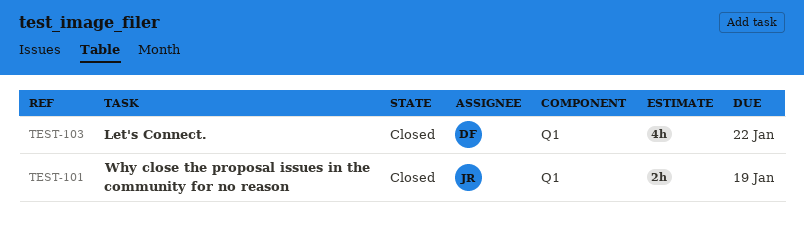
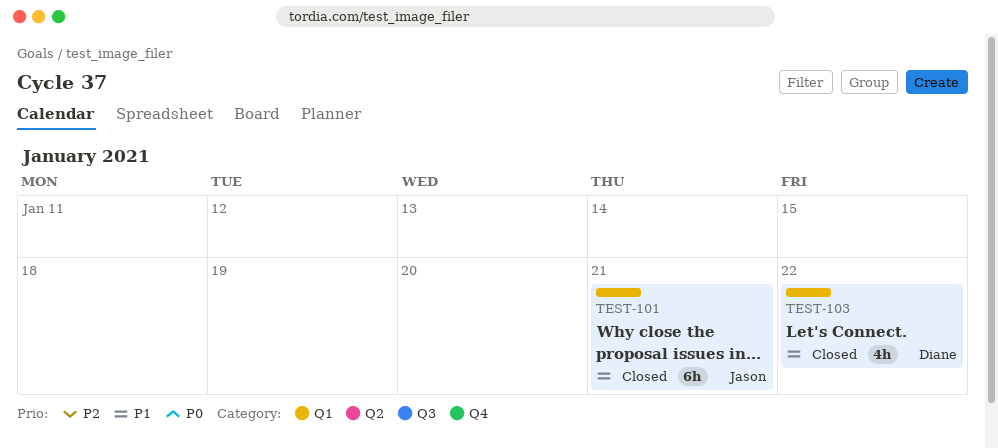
TEST-101, estimate: 2h -> 6h
TEST-101, due: Jan 19 -> Jan 21

